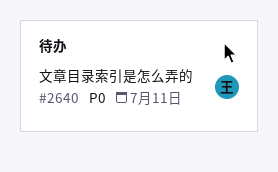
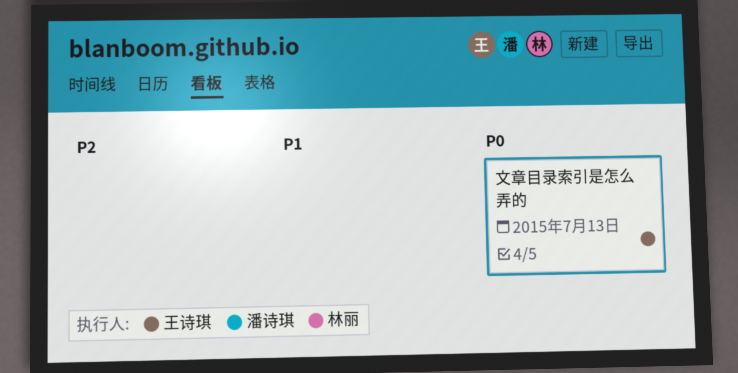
文章目录索引是怎么弄的, due: Jul 11 -> Jul 13

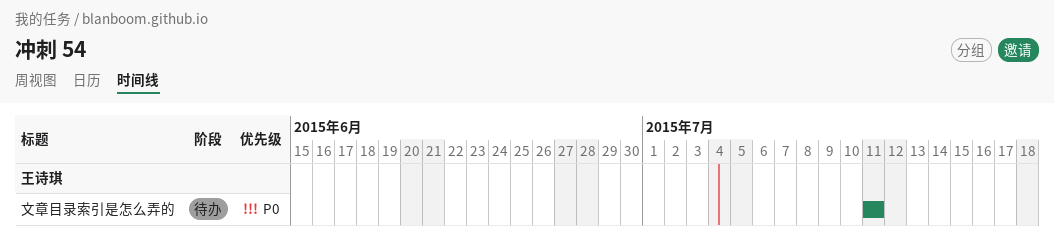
文章目录索引是怎么弄的, due: Jul 13 -> Jul 11

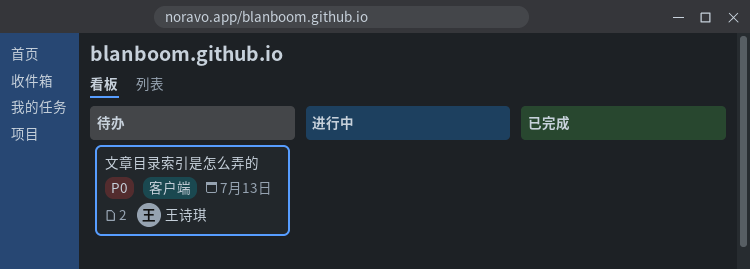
文章目录索引是怎么弄的, due: Jul 11 -> Jul 13

